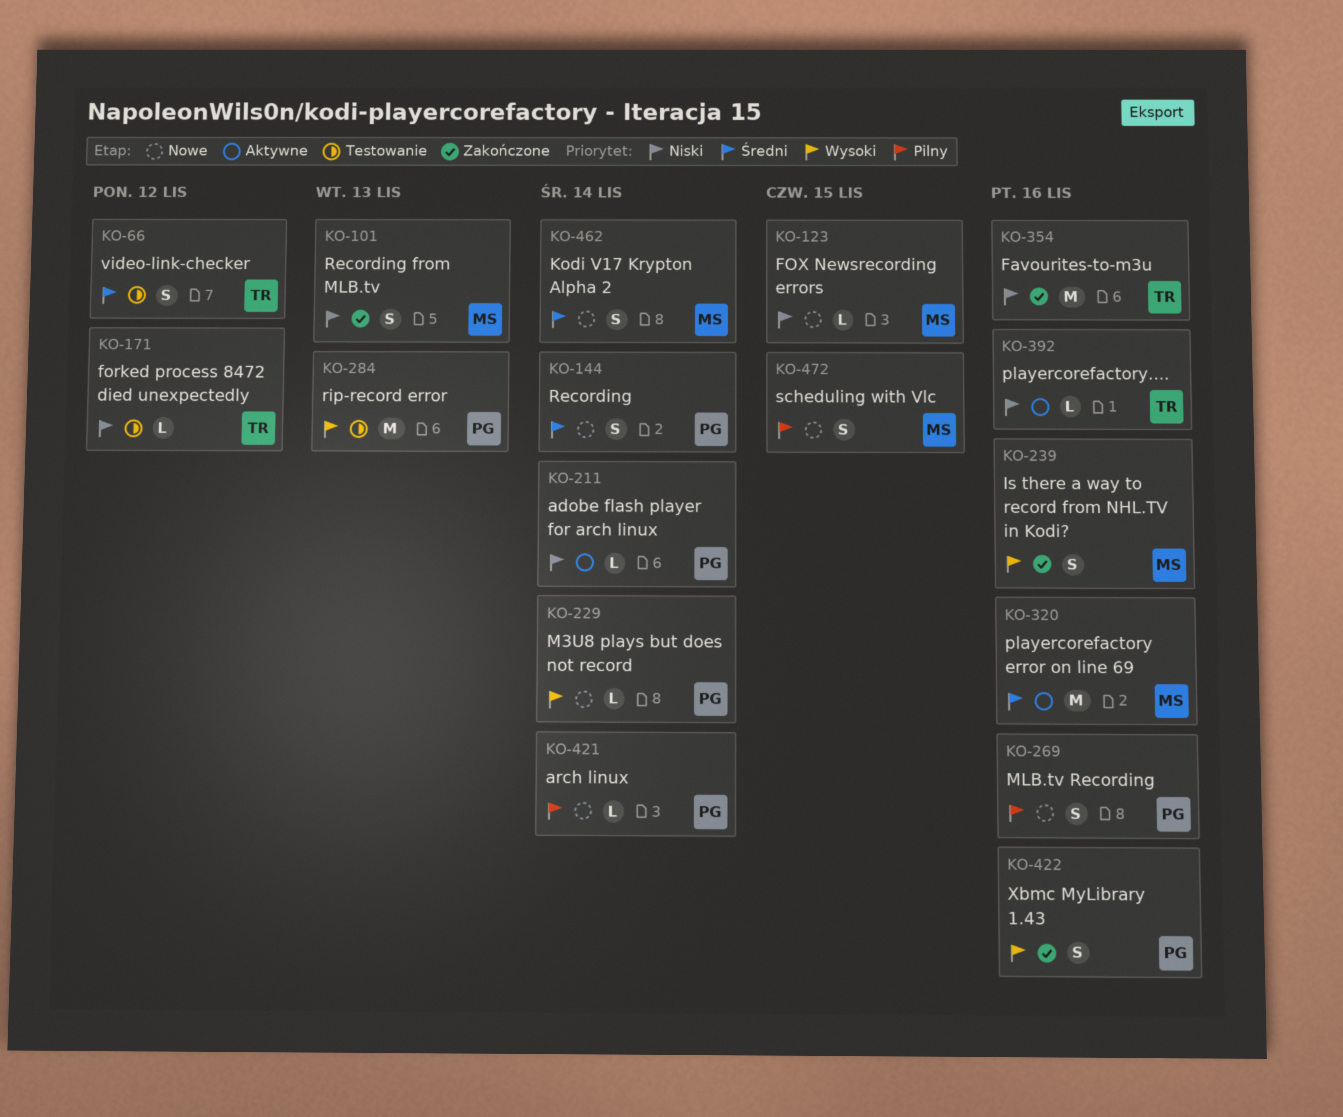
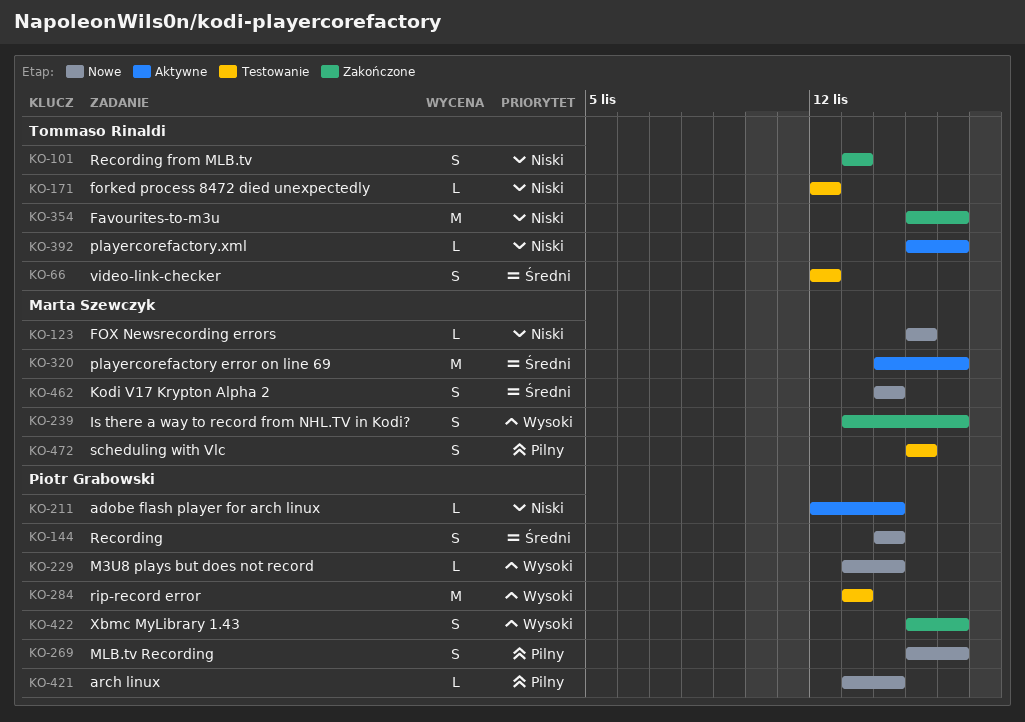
KO-101, owner: Marta Szewczyk -> Tommaso Rinaldi
KO-472, status: Nowe -> Testowanie

